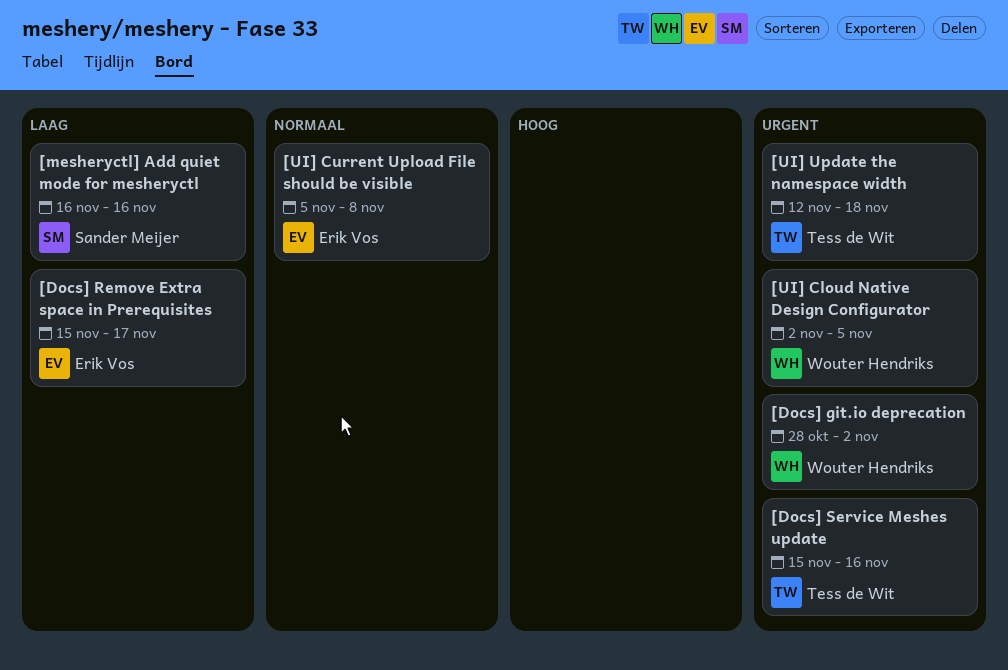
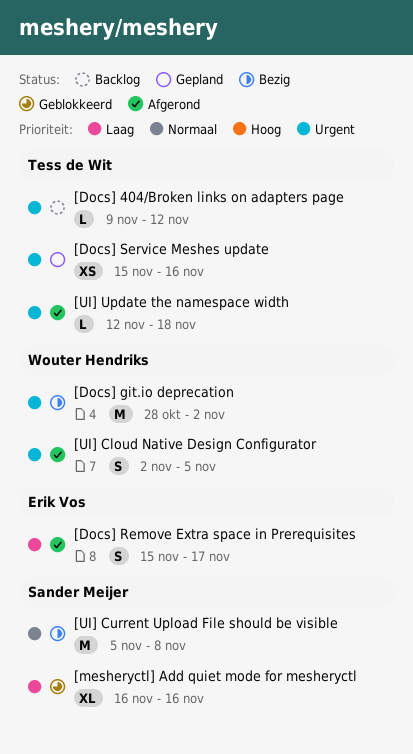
[Docs] 404/Broken links on adapters page: none -> present
[UI] Current Upload File should be visible, owner: Erik Vos -> Sander Meijer

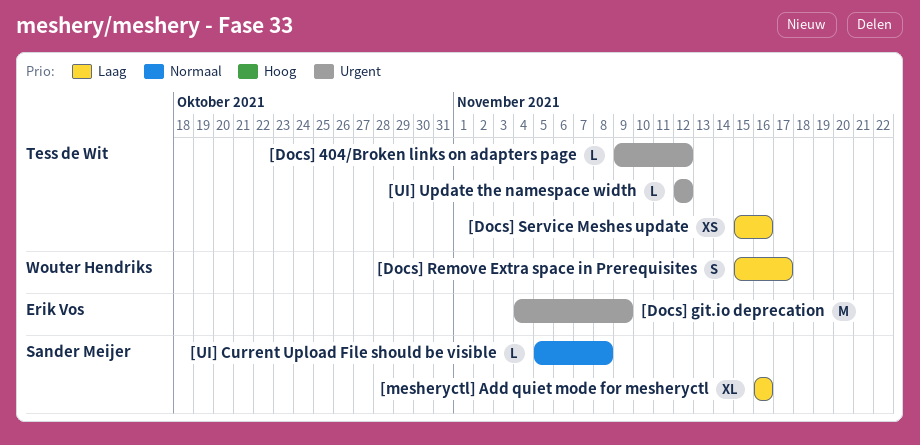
[Docs] git.io deprecation, owner: Wouter Hendriks -> Erik Vos
[Docs] git.io deprecation, start: Oct 28 -> Nov 4
[Docs] git.io deprecation, due: Nov 2 -> Nov 9
[Docs] Remove Extra space in Prerequisites, owner: Erik Vos -> Wouter Hendriks
[Docs] Service Meshes update, priority: Urgent -> Laag
[UI] Cloud Native Design Configurator: present -> none
[UI] Current Upload File should be visible, estimate: M -> L
[UI] Update the namespace width, due: Nov 18 -> Nov 12

